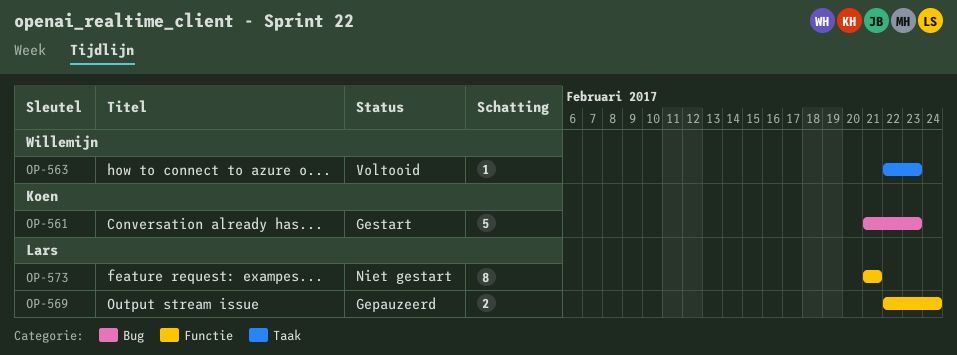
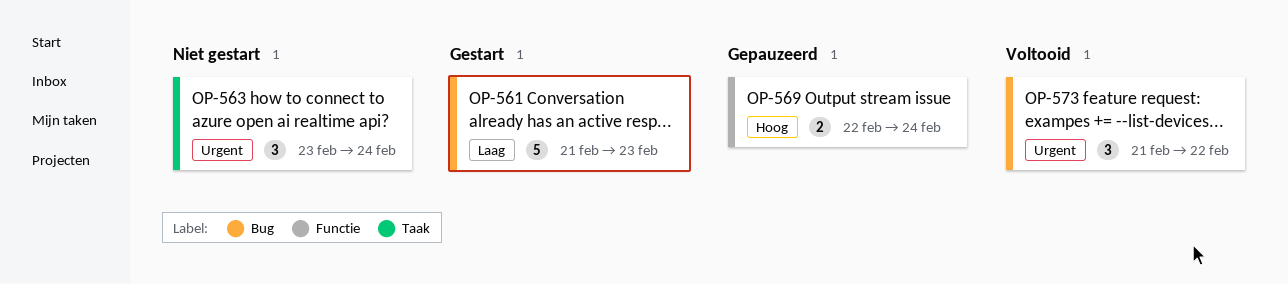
OP-563, status: Voltooid -> Niet gestart
OP-563, estimate: 1 -> 3
OP-563, start: Feb 22 -> Feb 23
OP-563, due: Feb 23 -> Feb 24
OP-573, status: Niet gestart -> Voltooid
OP-573, label: Functie -> Bug
OP-573, estimate: 8 -> 3
OP-573, due: Feb 21 -> Feb 22

